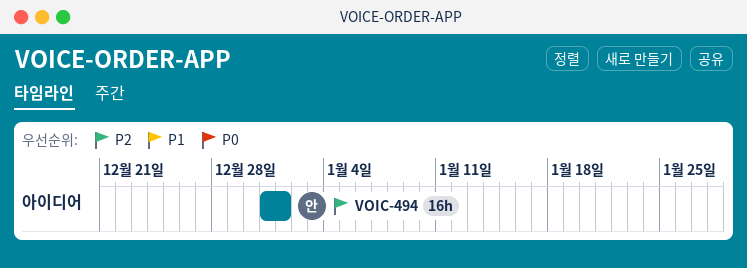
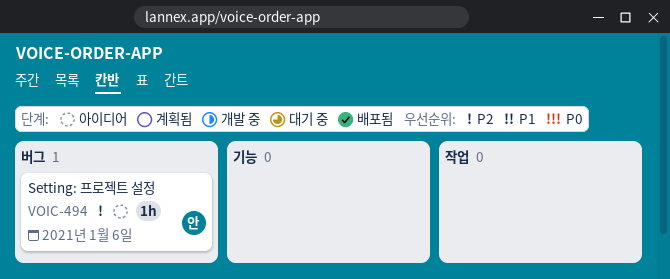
VOIC-494, estimate: 16h -> 1h
VOIC-494, due: Jan 1 -> Jan 6

